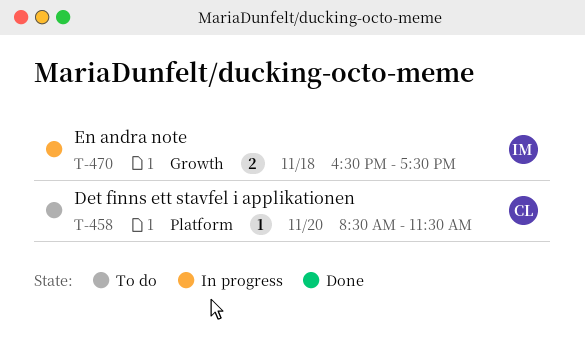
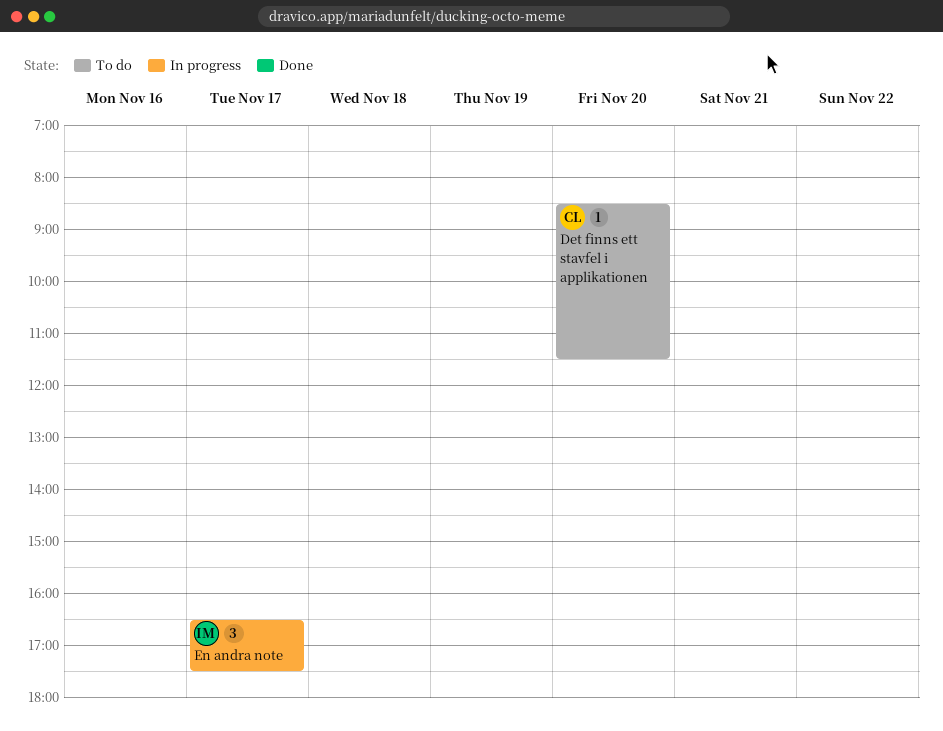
En andra note, estimate: 2 -> 3
En andra note, day: Nov 18 -> Nov 17

